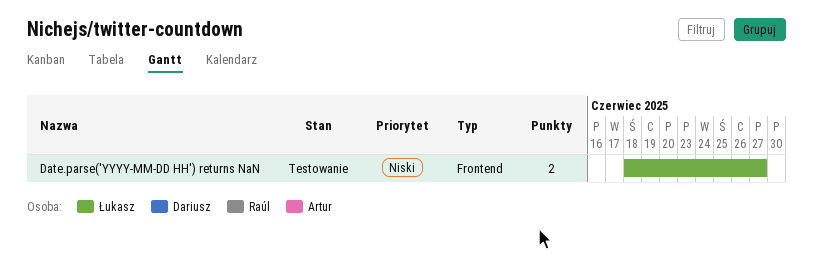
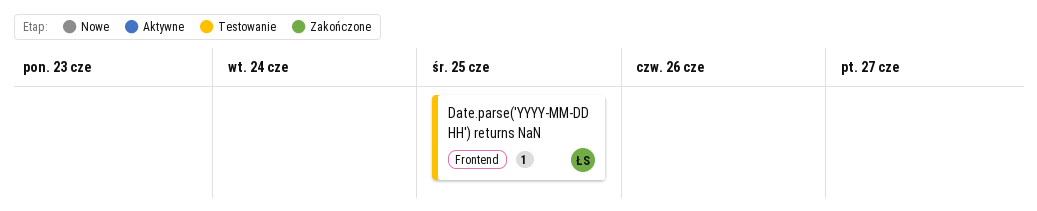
Date.parse('YYYY-MM-DD HH') returns NaN, estimate: 2 -> 1
Date.parse('YYYY-MM-DD HH') returns NaN, due: Jun 27 -> Jun 25

